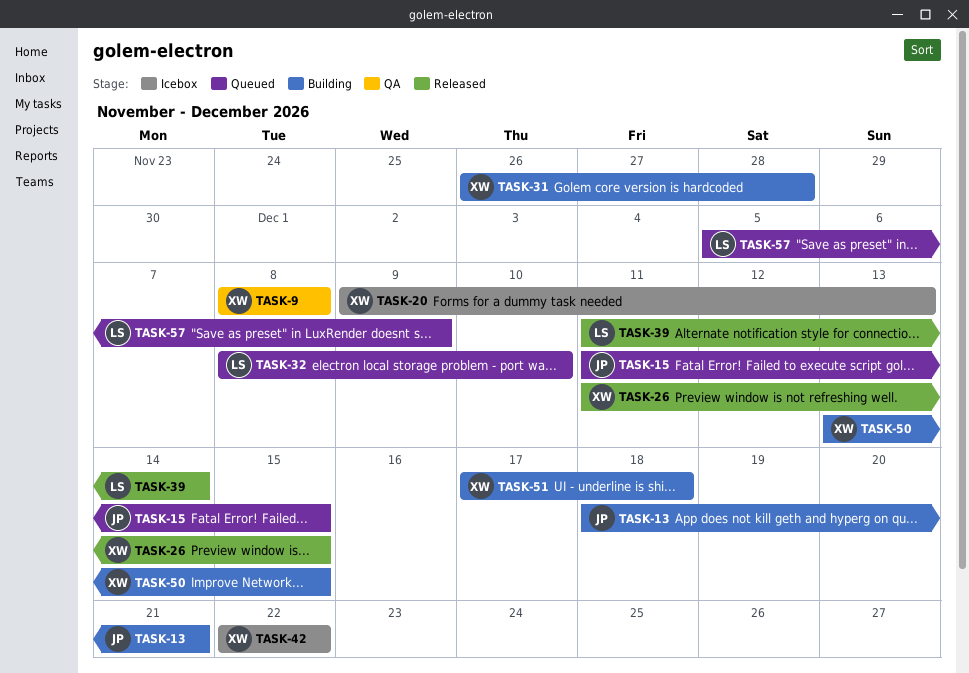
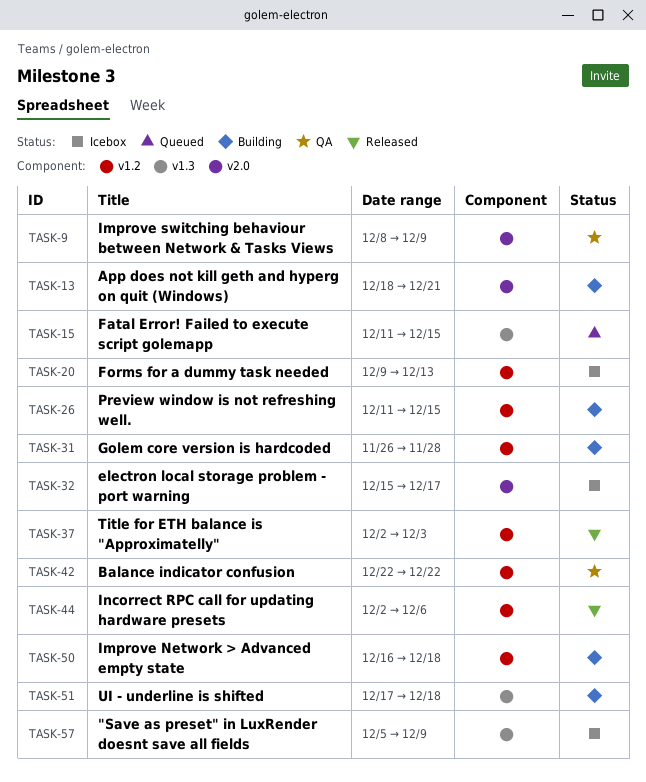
TASK-9, due: Dec 8 -> Dec 9
TASK-26, status: Released -> Building
TASK-32, status: Queued -> Icebox
TASK-32, start: Dec 8 -> Dec 15
TASK-32, due: Dec 10 -> Dec 17
TASK-37: none -> present
TASK-39: present -> none
TASK-42, status: Icebox -> QA
TASK-44: none -> present
TASK-50, start: Dec 13 -> Dec 16
TASK-50, due: Dec 15 -> Dec 18
TASK-57, status: Queued -> Icebox

